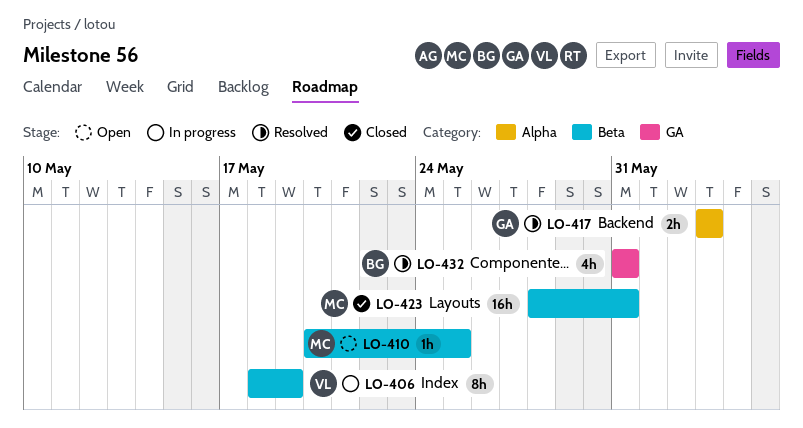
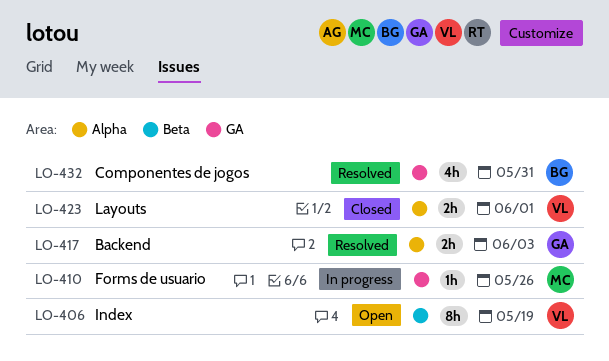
LO-406, status: In progress -> Open
LO-410, status: Open -> In progress
LO-410, label: Beta -> GA
LO-410, due: May 25 -> May 26
LO-423, owner: MC -> VL
LO-423, label: Beta -> Alpha
LO-423, estimate: 16h -> 2h
LO-423, due: May 31 -> Jun 1

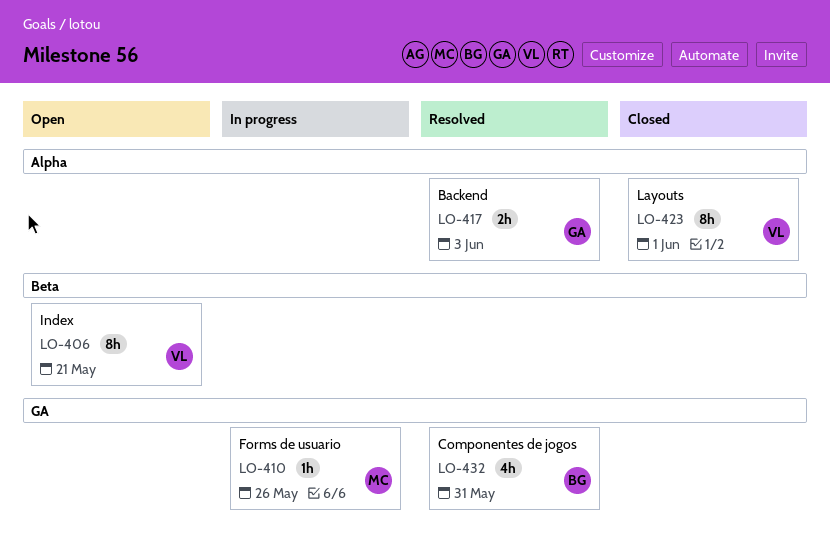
LO-406, due: May 19 -> May 21
LO-423, estimate: 2h -> 8h

